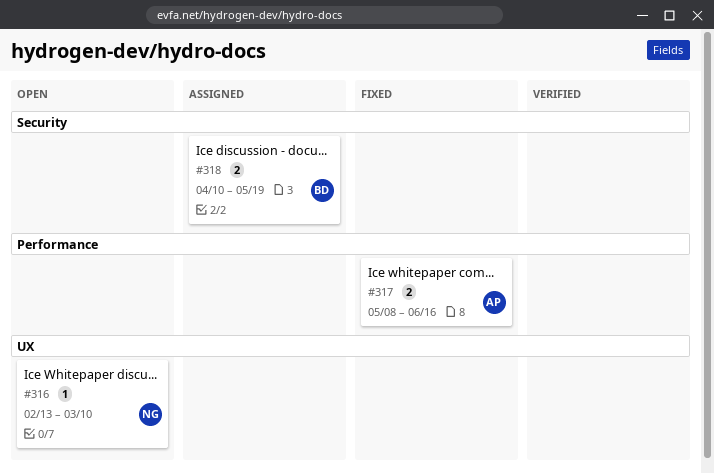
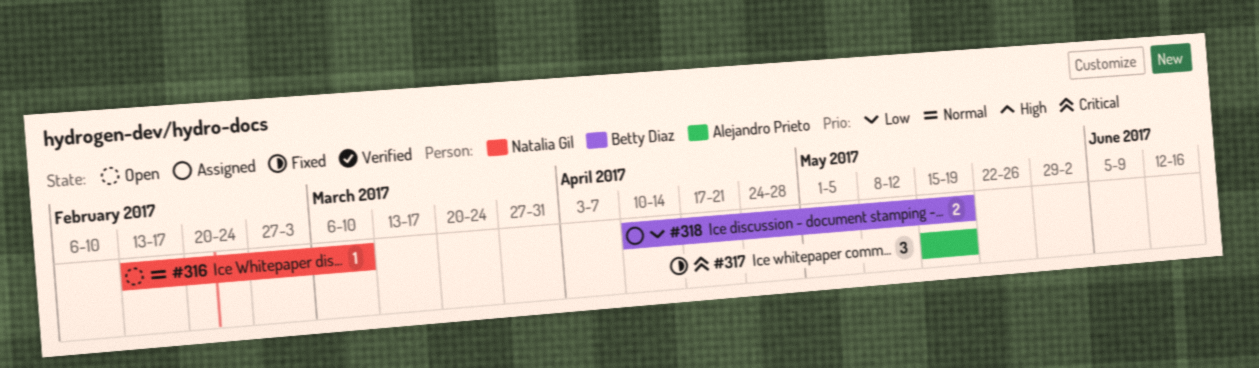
#317, estimate: 2 -> 3
#317, start: May 8 -> May 15
#317, due: Jun 16 -> May 19

